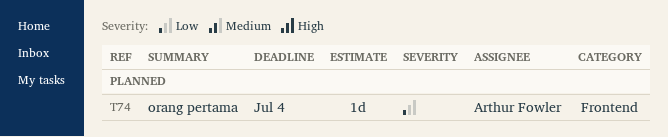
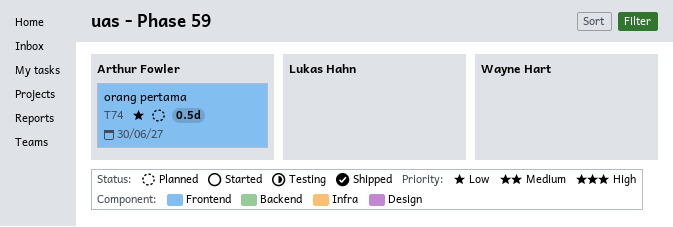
T74, estimate: 1d -> 0.5d
T74, due: Jul 4 -> Jun 30

